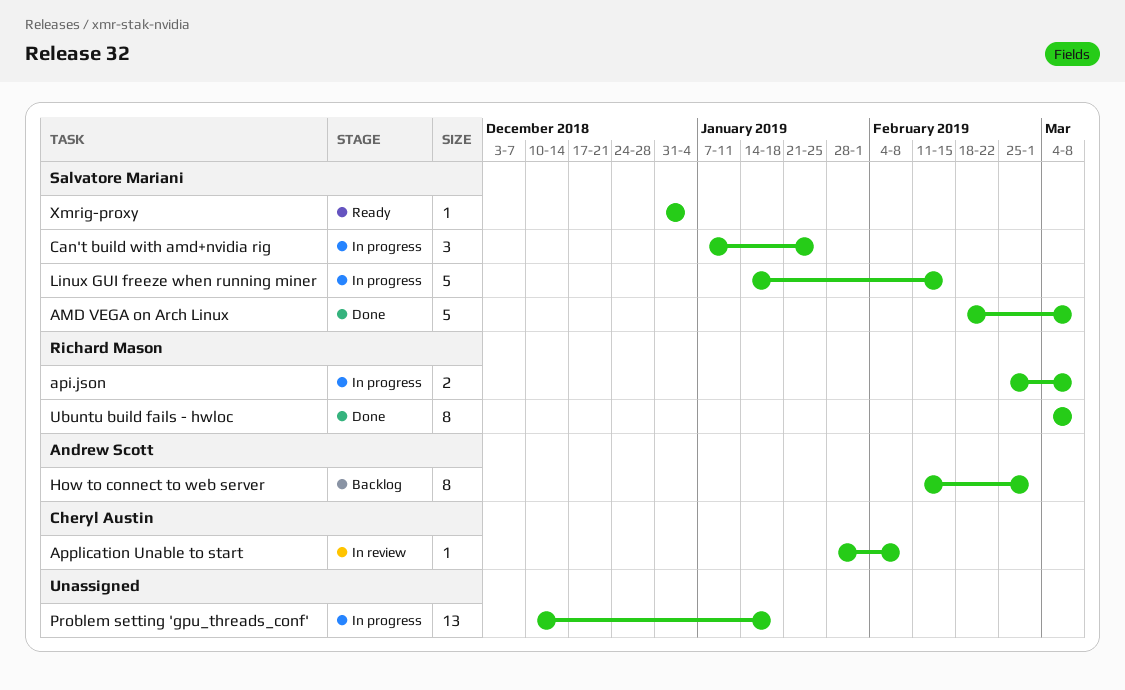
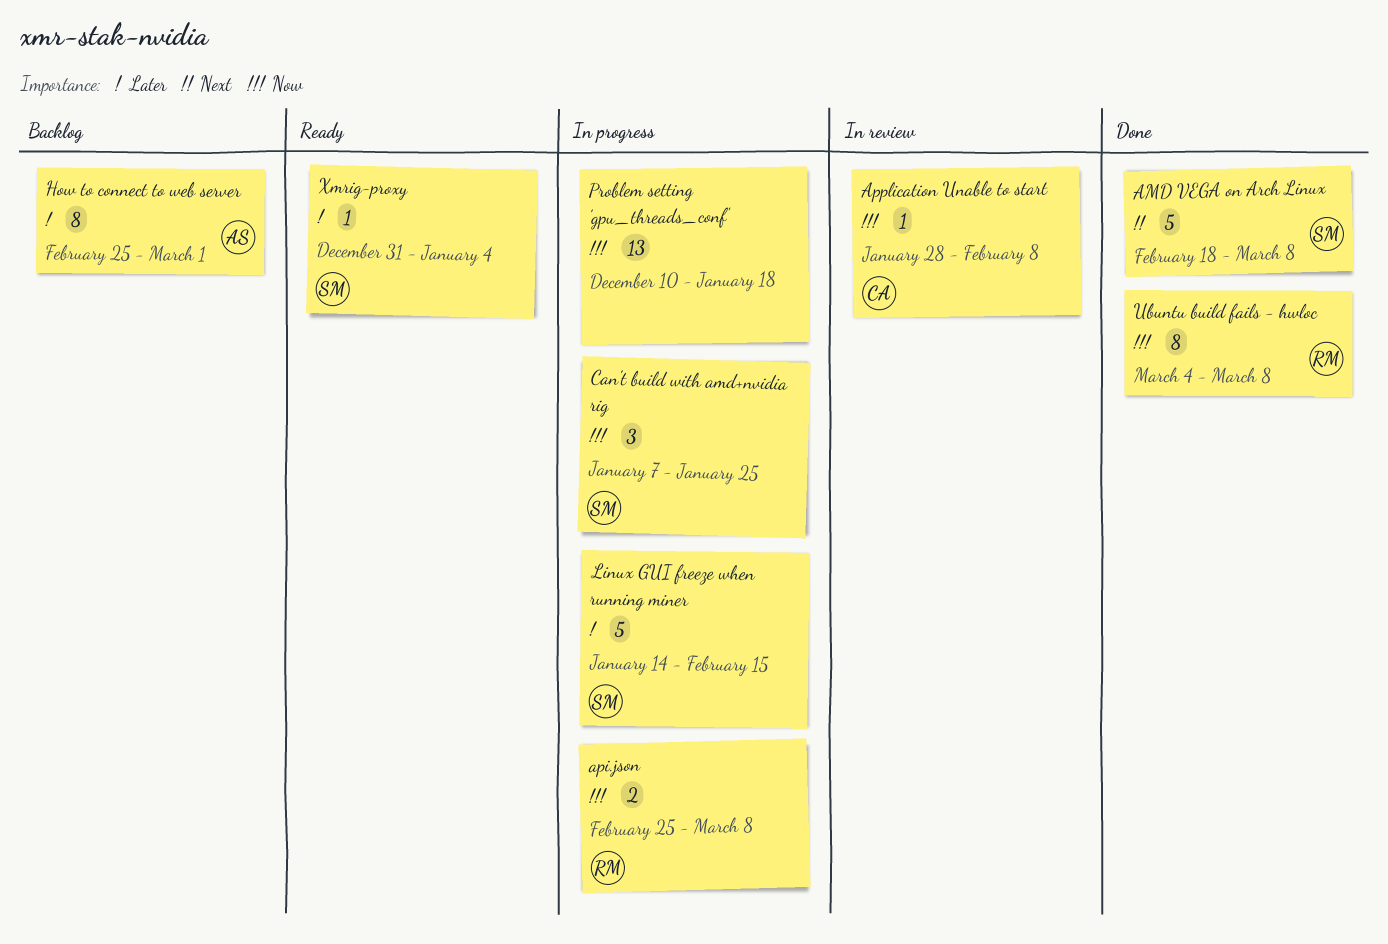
How to connect to web server, start: Feb 11 -> Feb 25

